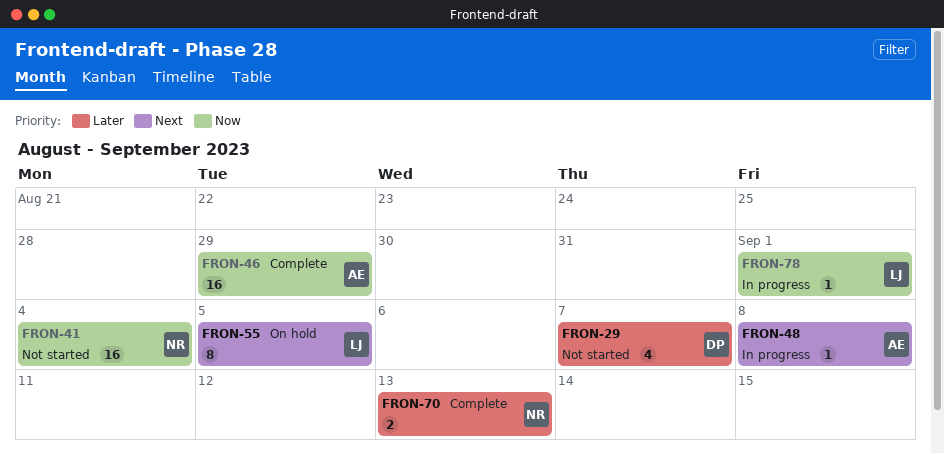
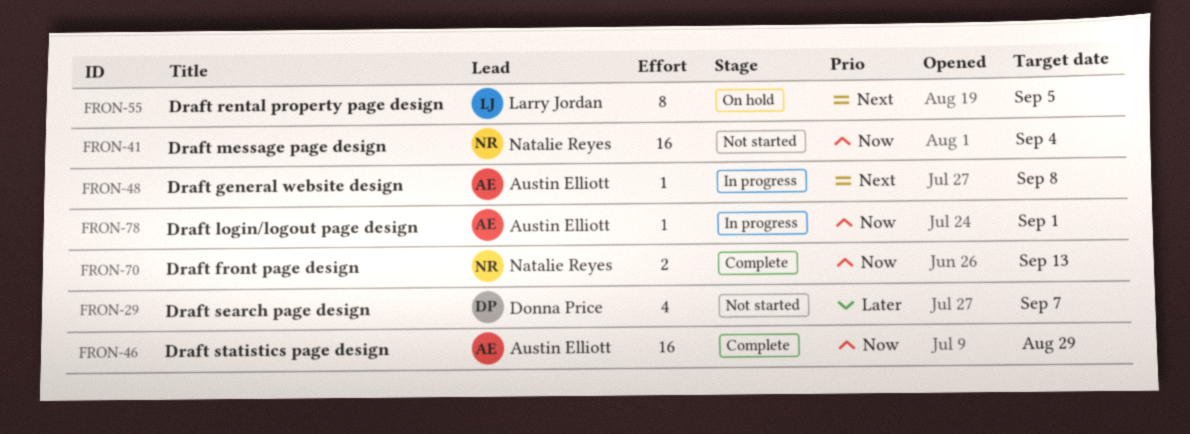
FRON-70, priority: Later -> Now
FRON-78, owner: Larry Jordan -> Austin Elliott

